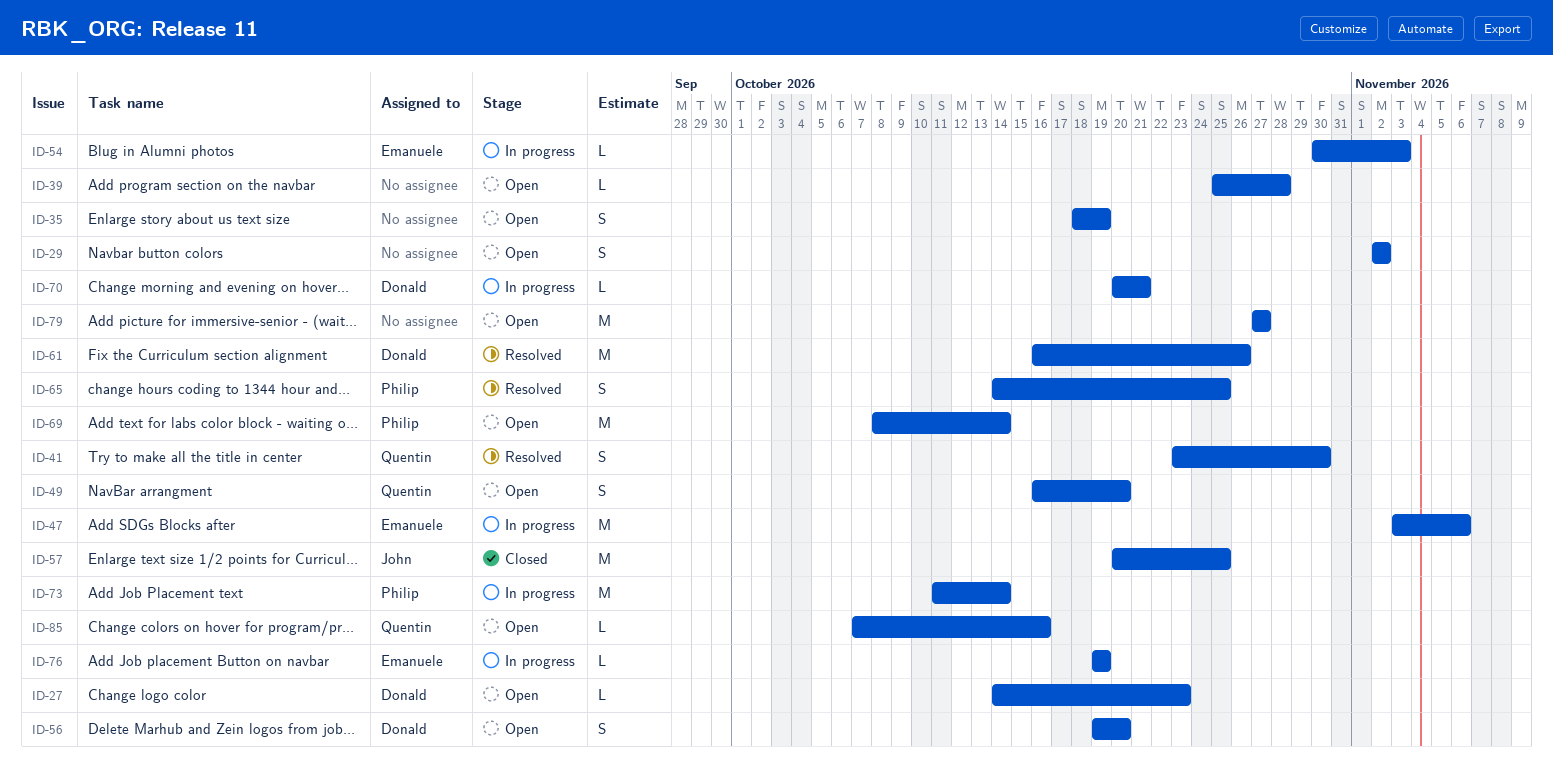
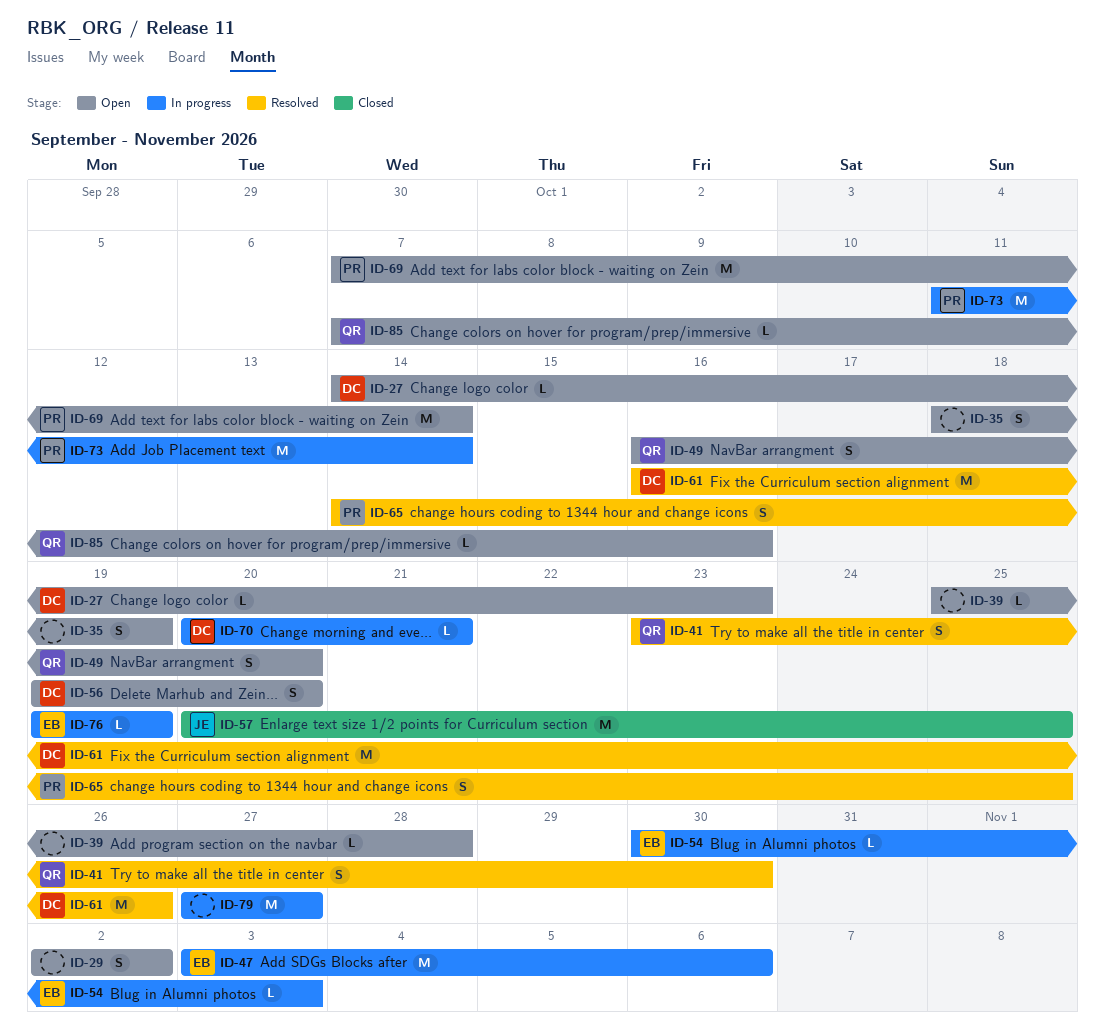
ID-69, start: Oct 8 -> Oct 7
ID-79, status: Open -> In progress

